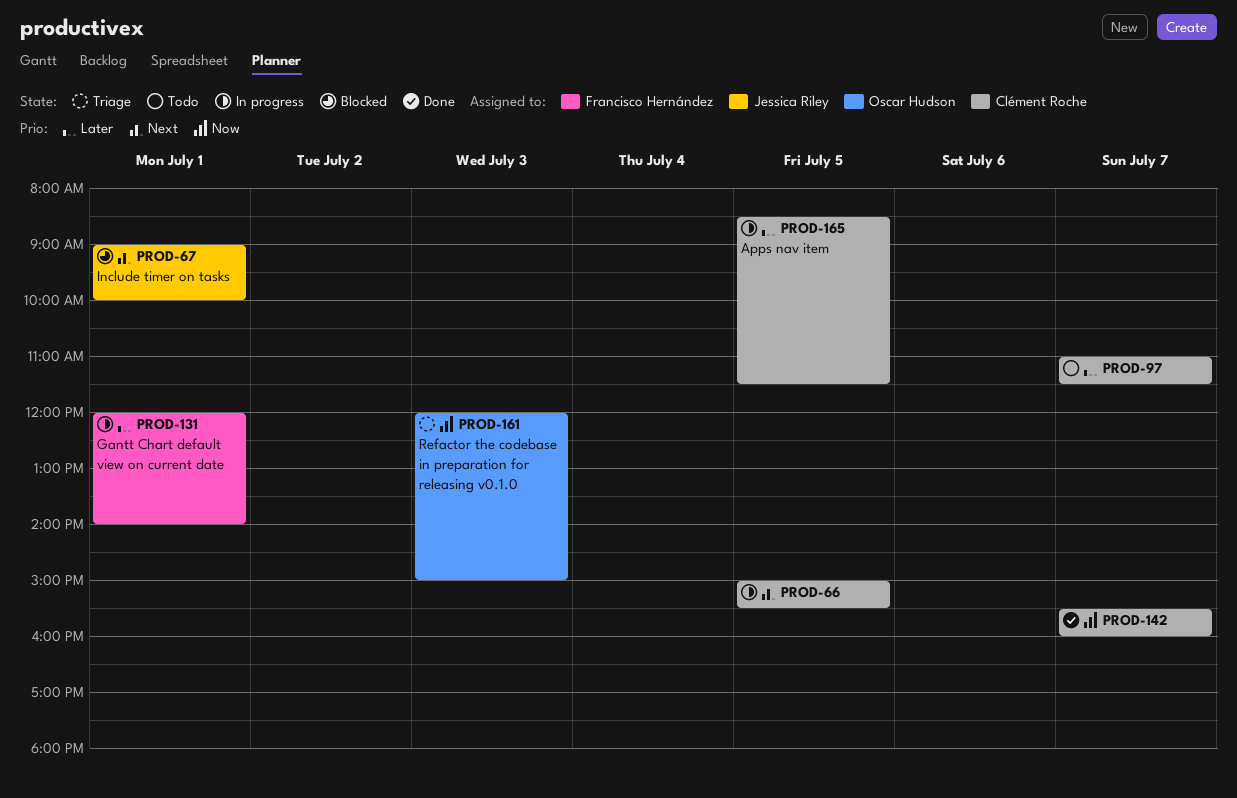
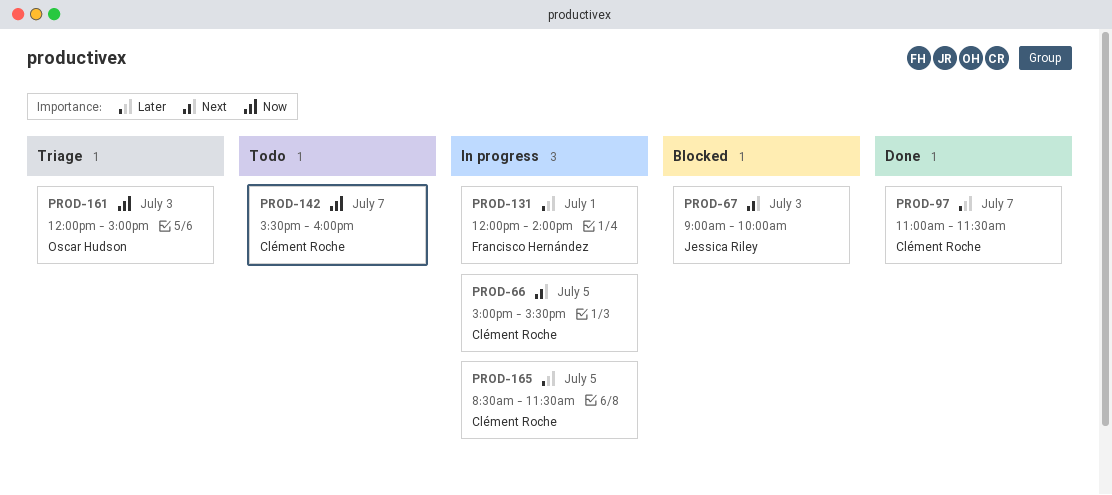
PROD-67, day: Jul 1 -> Jul 3
PROD-97, status: Todo -> Done
PROD-142, status: Done -> Todo

